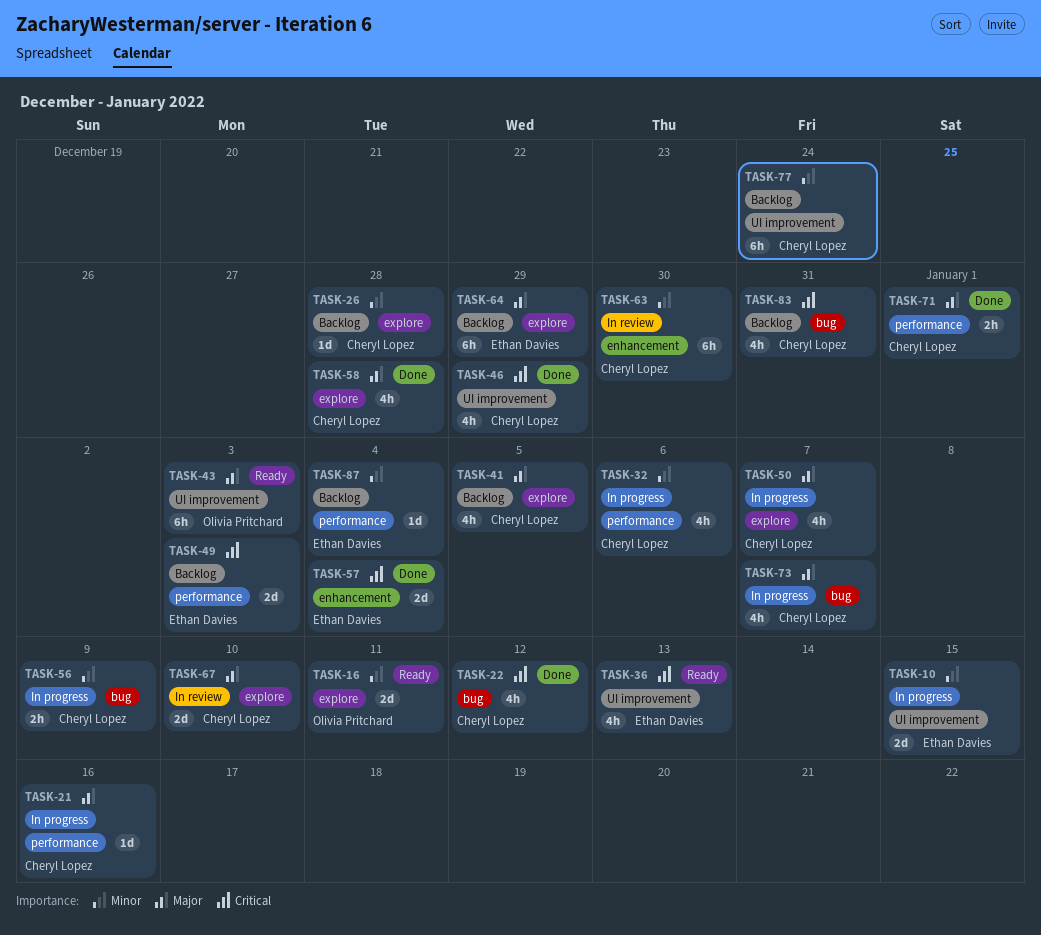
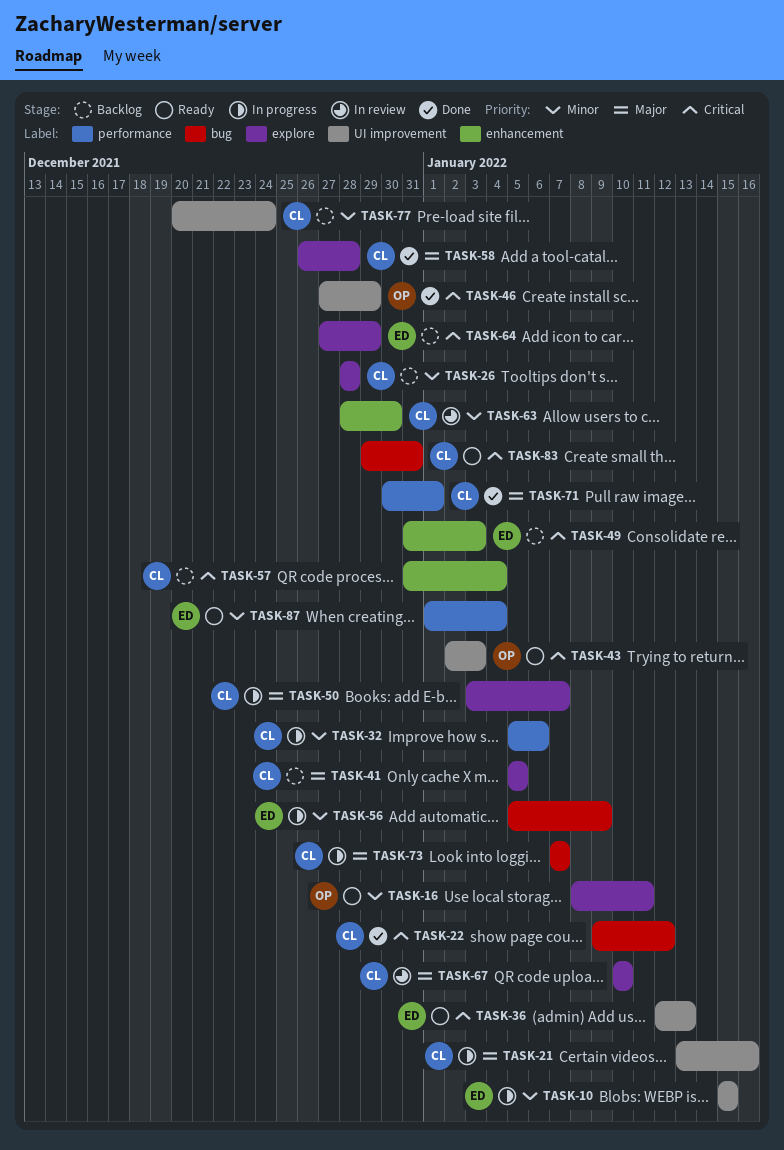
TASK-21, label: performance -> UI improvement
TASK-43, priority: Major -> Critical
TASK-46, owner: Cheryl Lopez -> Olivia Pritchard
TASK-49, label: performance -> enhancement
TASK-56, owner: Cheryl Lopez -> Ethan Davies
TASK-57, status: Done -> Backlog
TASK-57, owner: Ethan Davies -> Cheryl Lopez
TASK-64, priority: Major -> Critical
TASK-83, status: Backlog -> Ready
TASK-87, status: Backlog -> Ready

